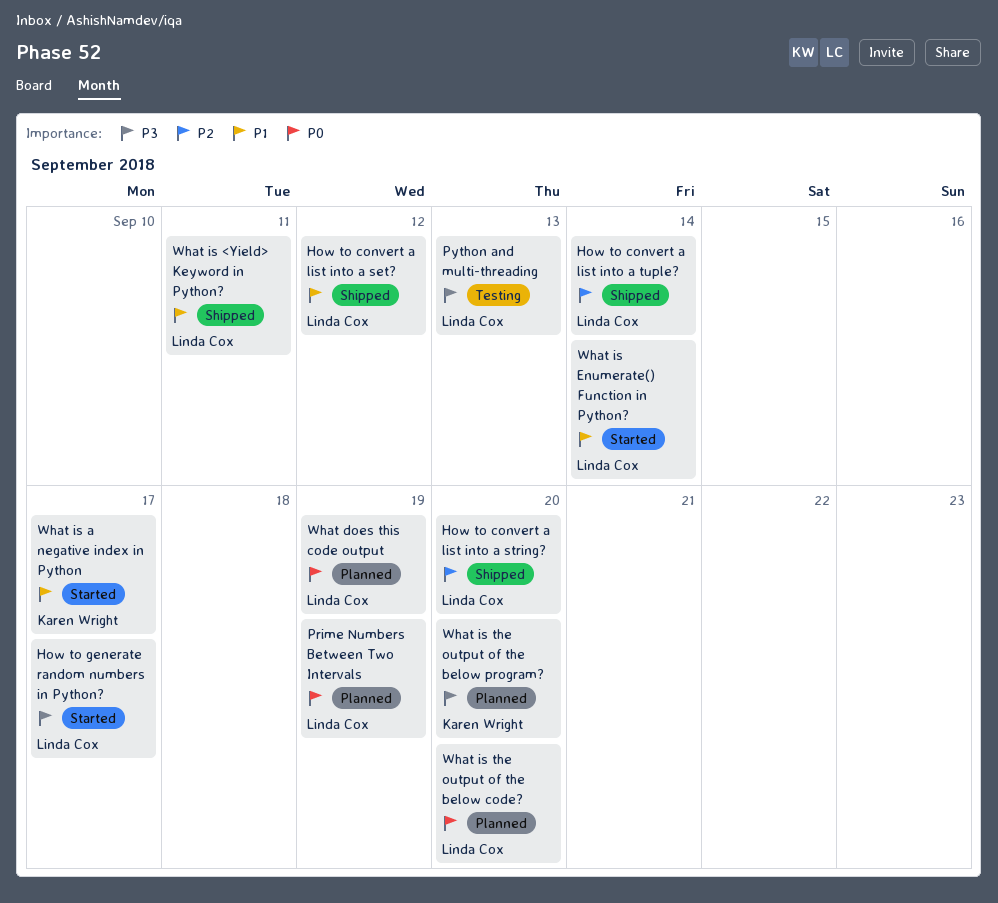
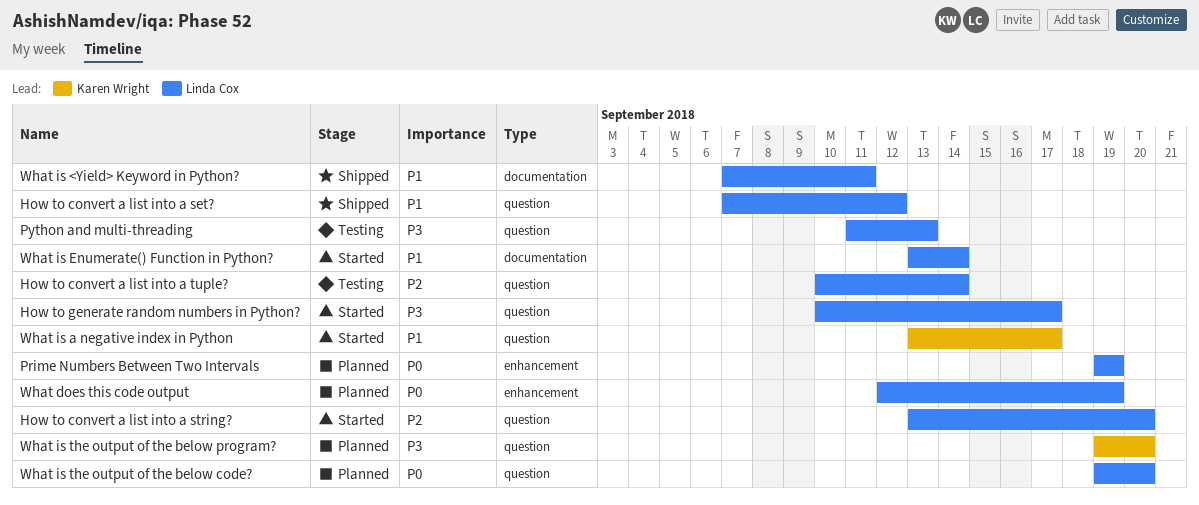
How to convert a list into a string?, status: Shipped -> Started
How to convert a list into a tuple?, status: Shipped -> Testing

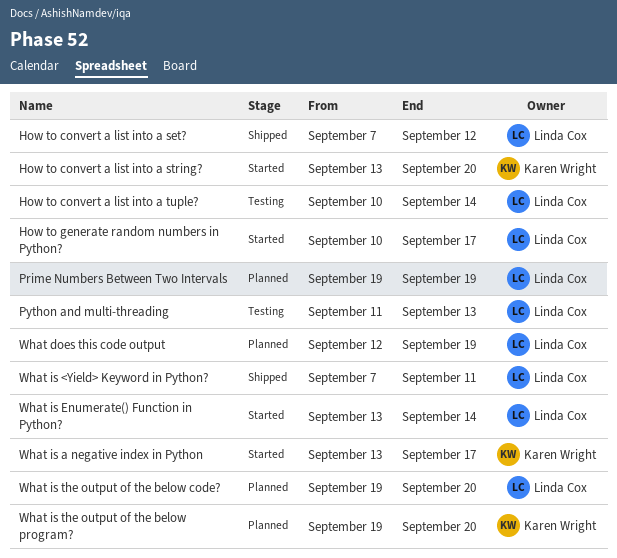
How to convert a list into a string?, owner: Linda Cox -> Karen Wright

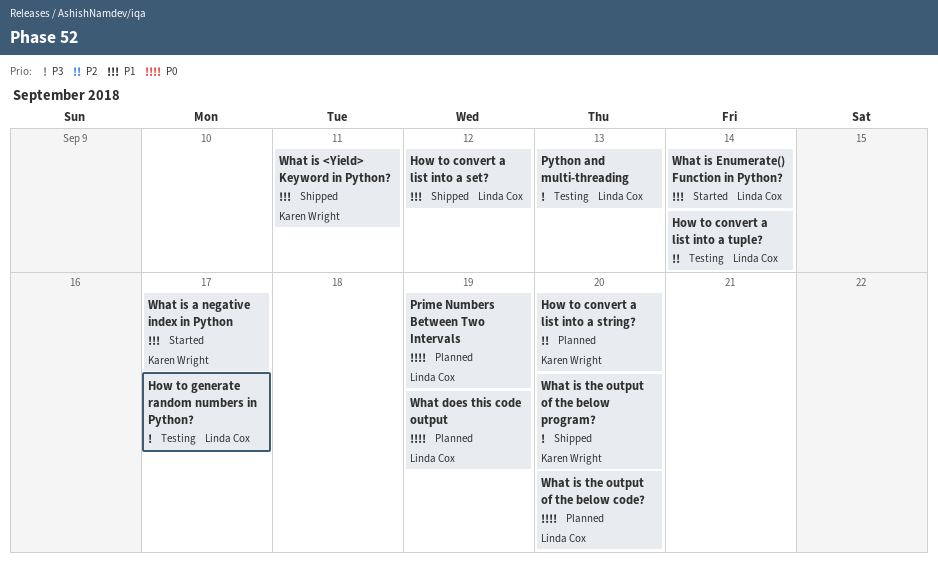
How to convert a list into a string?, status: Started -> Planned
How to generate random numbers in Python?, status: Started -> Testing
What is <Yield> Keyword in Python?, owner: Linda Cox -> Karen Wright
What is the output of the below program?, status: Planned -> Shipped

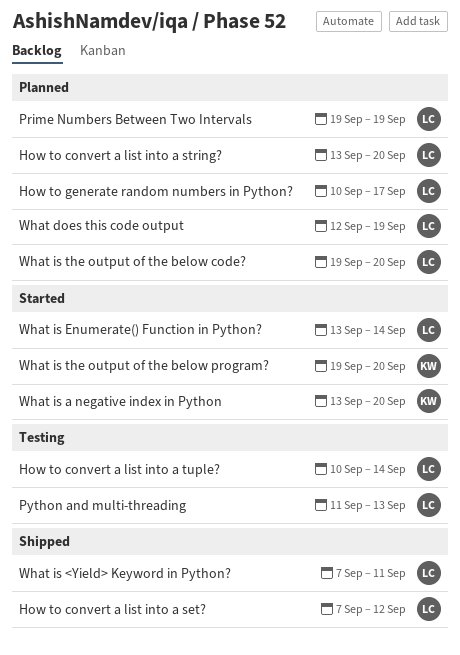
How to convert a list into a string?, owner: Karen Wright -> Linda Cox
How to generate random numbers in Python?, status: Testing -> Planned
What is <Yield> Keyword in Python?, owner: Karen Wright -> Linda Cox
What is a negative index in Python, due: Sep 17 -> Sep 20
What is the output of the below program?, status: Shipped -> Started

